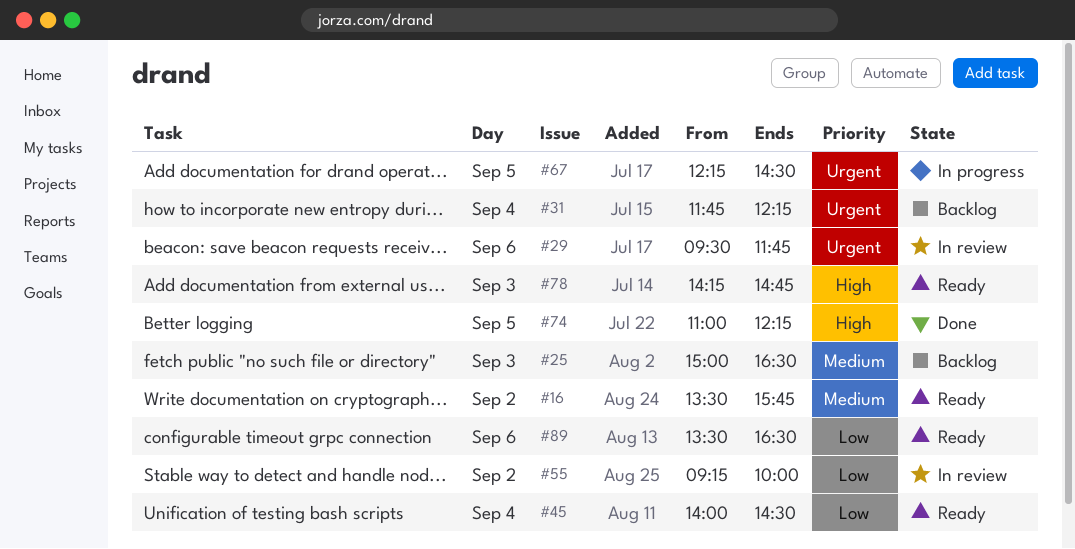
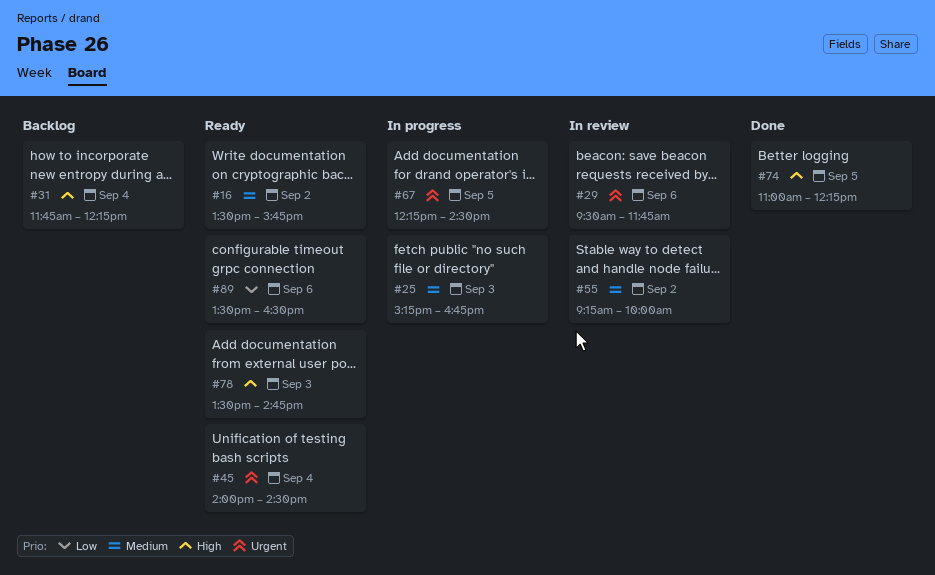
#25, status: Backlog -> In progress
#25, begins: 15:00 -> 15:15
#25, ends: 16:30 -> 16:45
#31, priority: Urgent -> High
#45, priority: Low -> Urgent
#55, priority: Low -> Medium
#78, begins: 14:15 -> 13:30

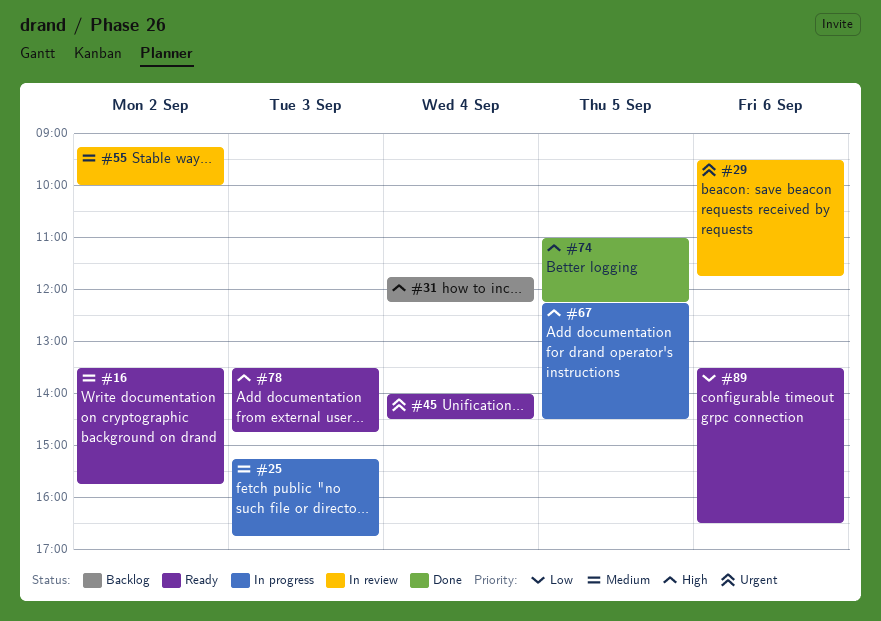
#67, priority: Urgent -> High

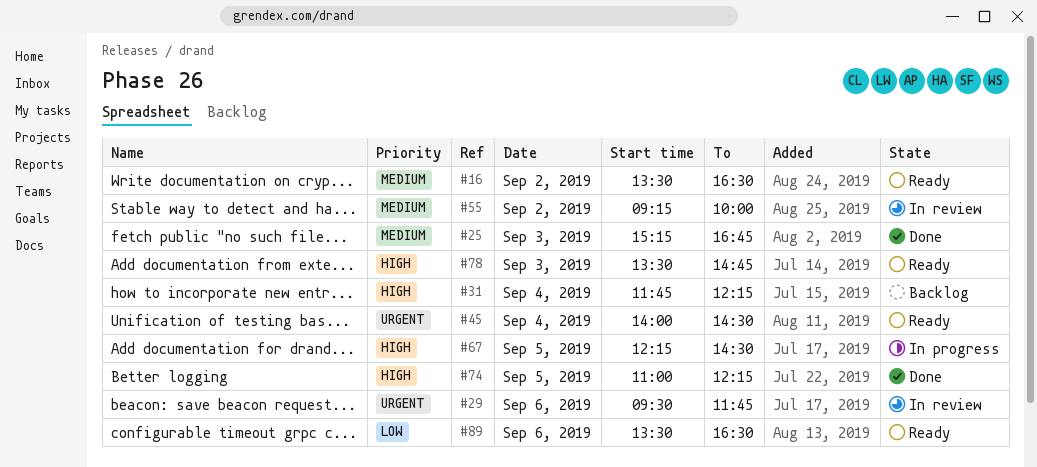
#16, ends: 15:45 -> 16:30
#25, status: In progress -> Done

